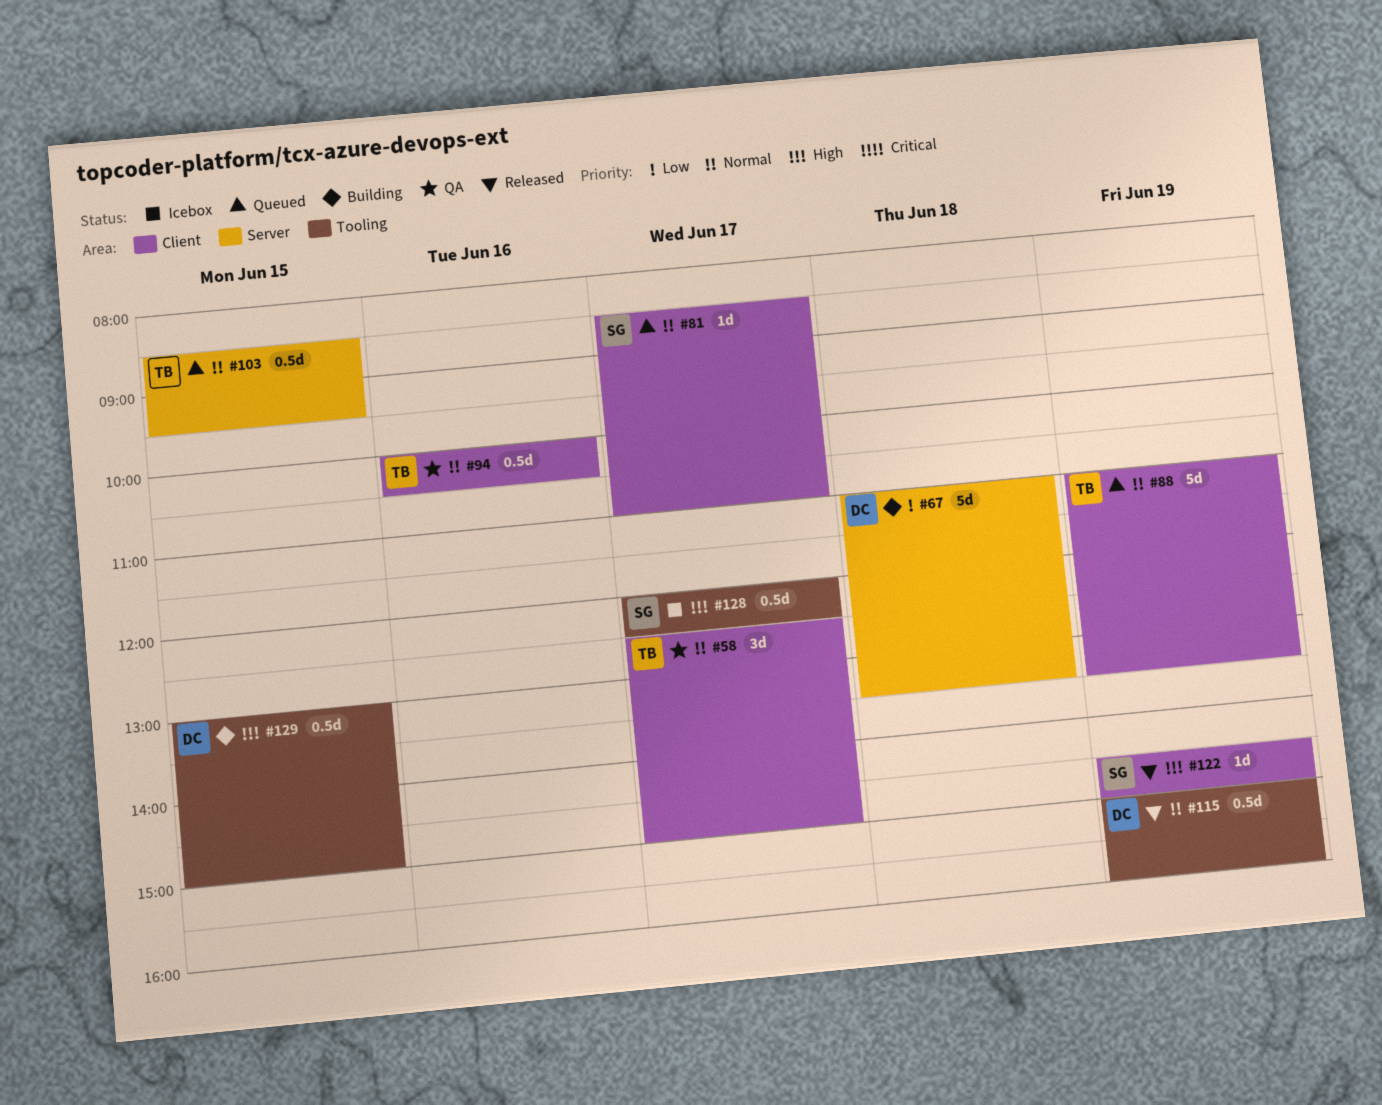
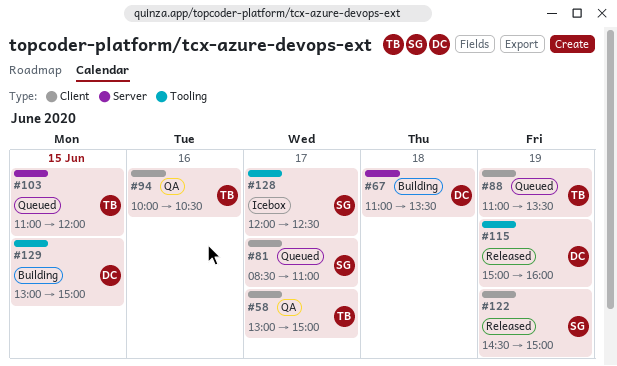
#58, begins: 12:30 -> 13:00
#103, begins: 08:30 -> 11:00
#103, ends: 09:30 -> 12:00

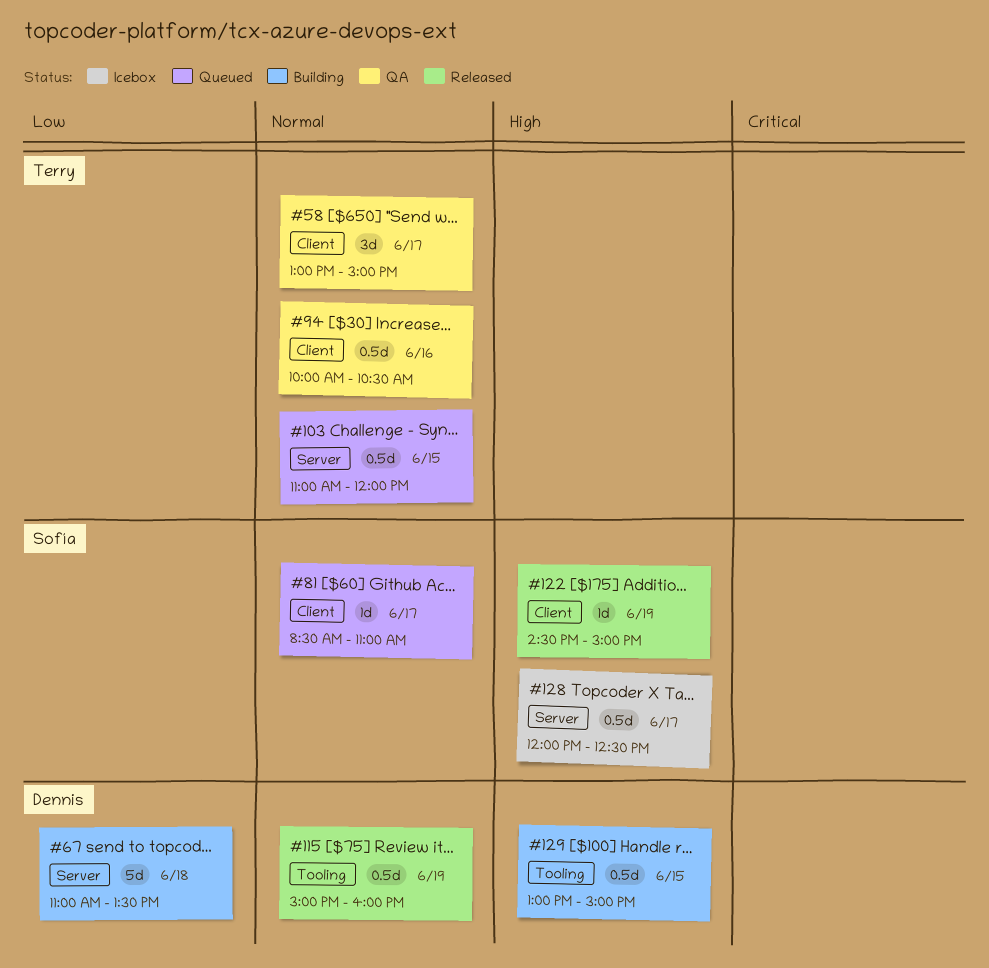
#88: present -> none
#128, label: Tooling -> Server

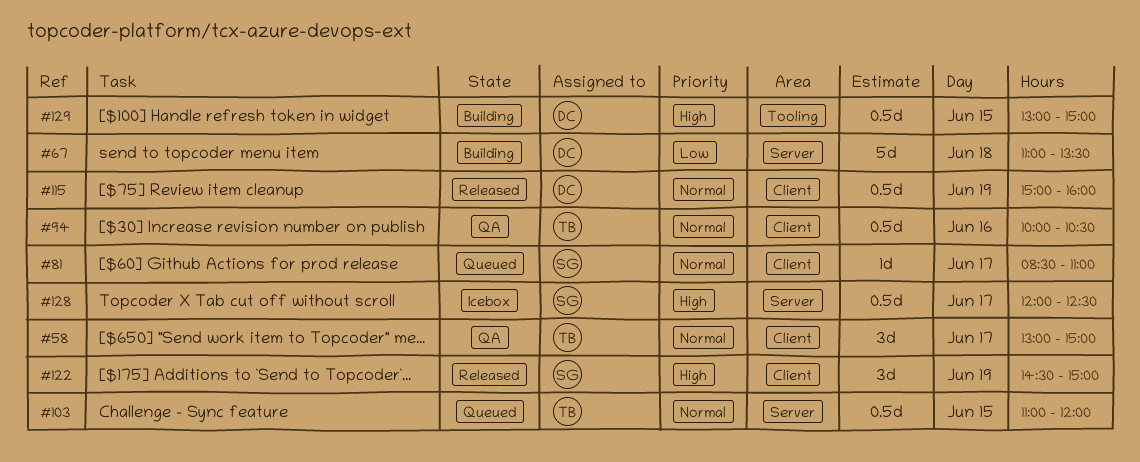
#115, label: Tooling -> Client
#122, estimate: 1d -> 3d

